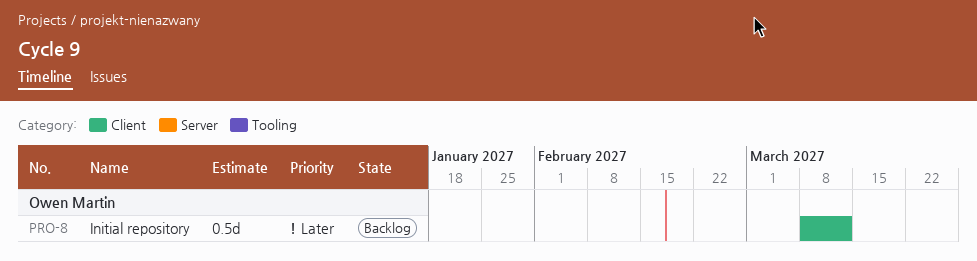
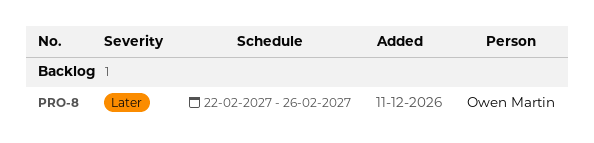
PRO-8, start: Mar 8 -> Feb 22
PRO-8, due: Mar 12 -> Feb 26

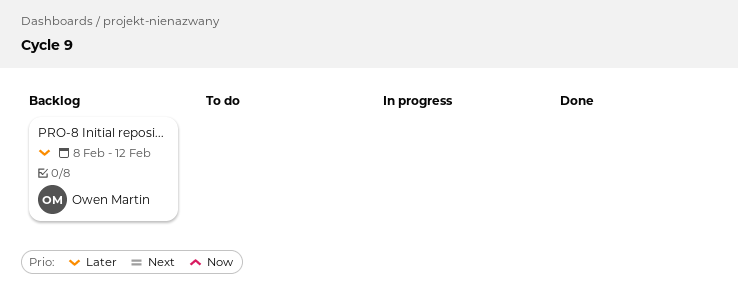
PRO-8, start: Feb 22 -> Feb 8
PRO-8, due: Feb 26 -> Feb 12

